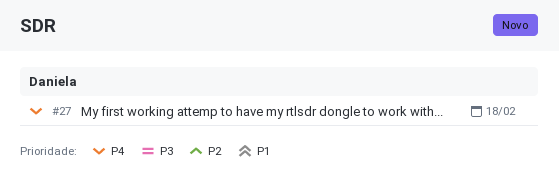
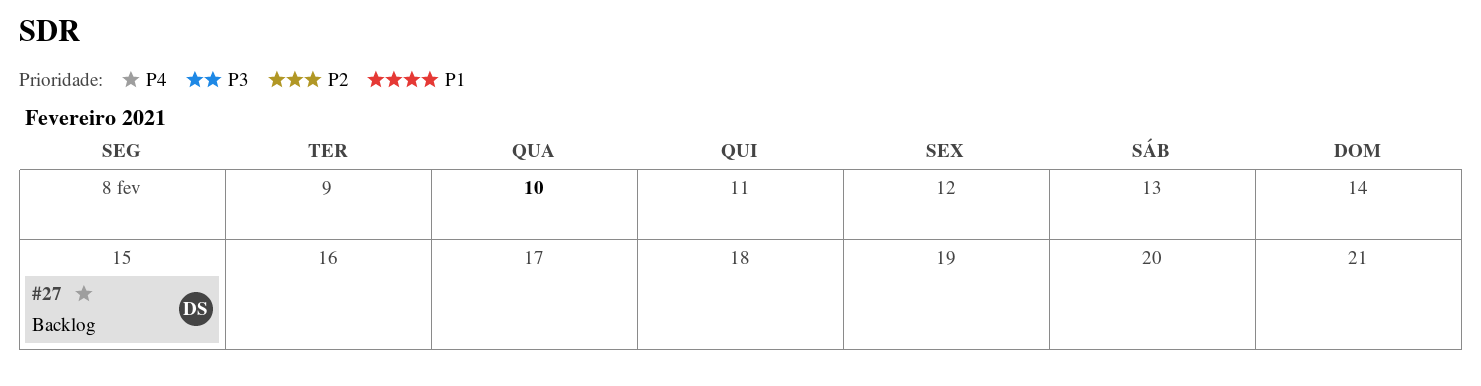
#27, due: Feb 18 -> Feb 15

